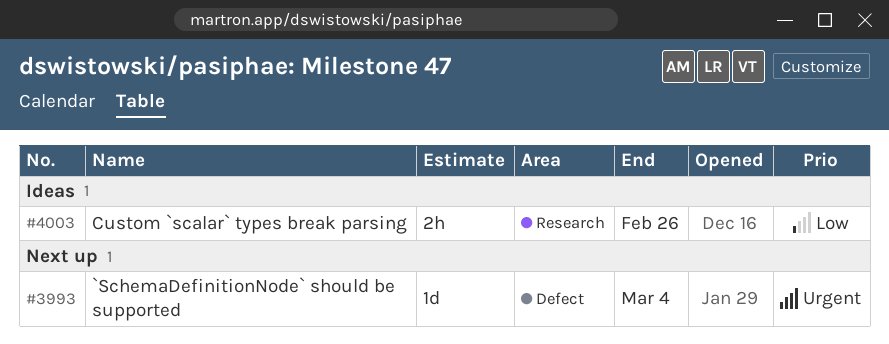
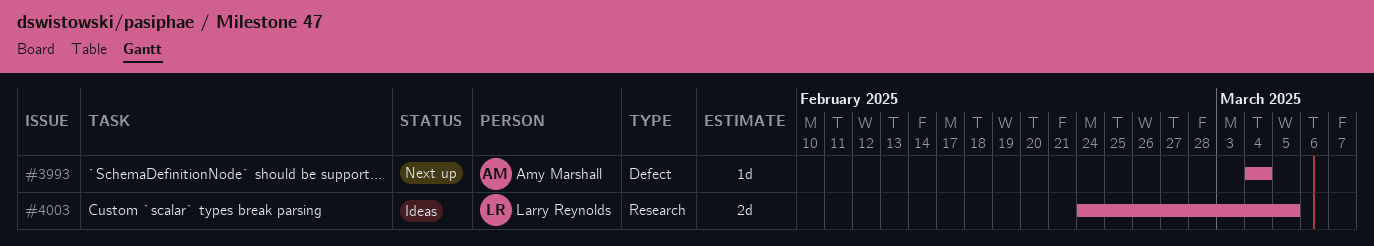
#4003, estimate: 2h -> 2d
#4003, due: Feb 26 -> Mar 5

